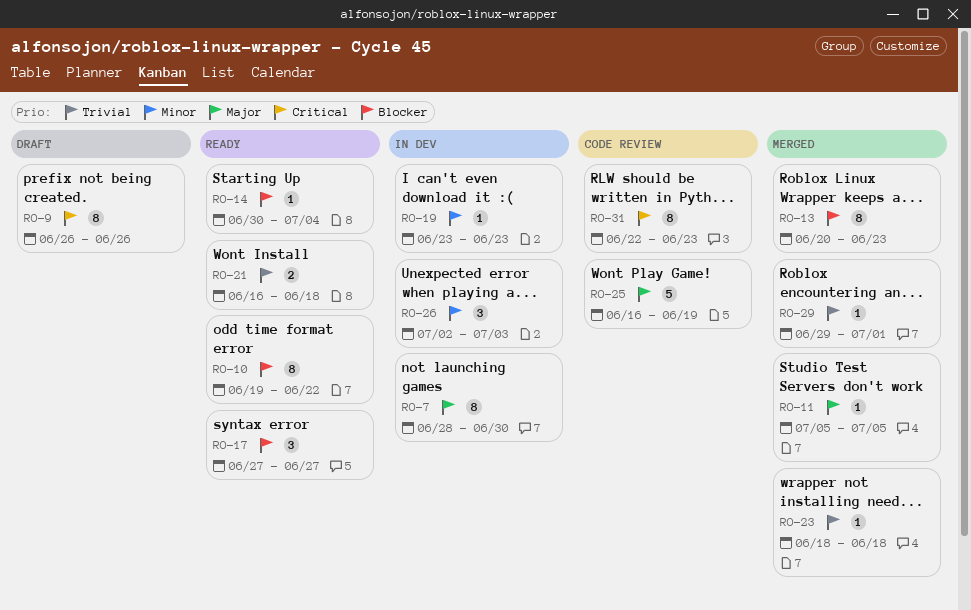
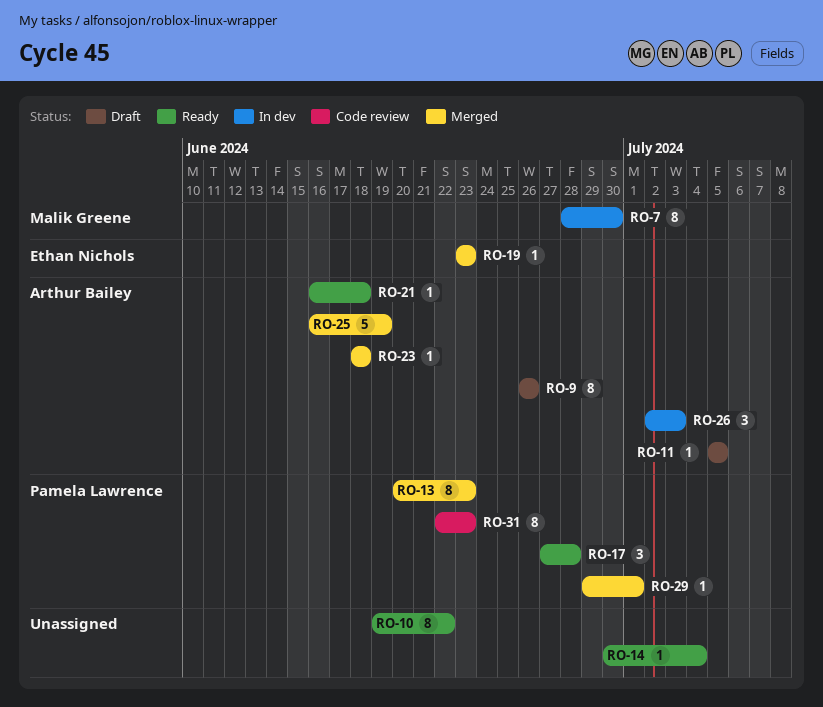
RO-11, status: Merged -> Draft
RO-17, due: Jun 27 -> Jun 28
RO-19, status: In dev -> Merged
RO-21, estimate: 2 -> 1
RO-25, status: Code review -> Merged

